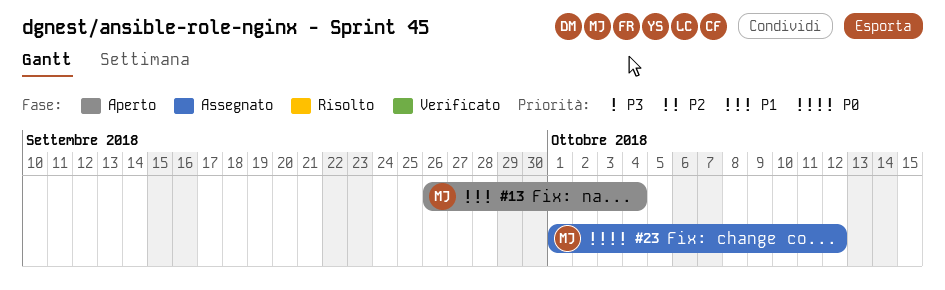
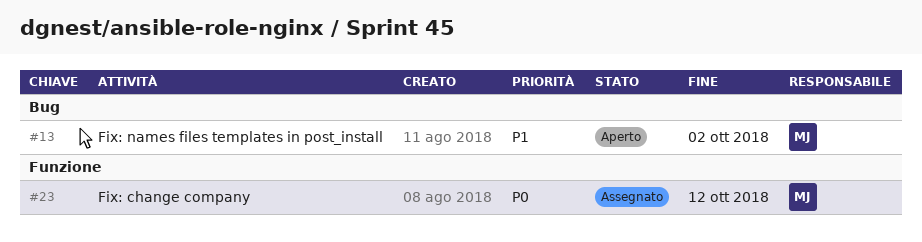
#13, due: Oct 4 -> Oct 2

